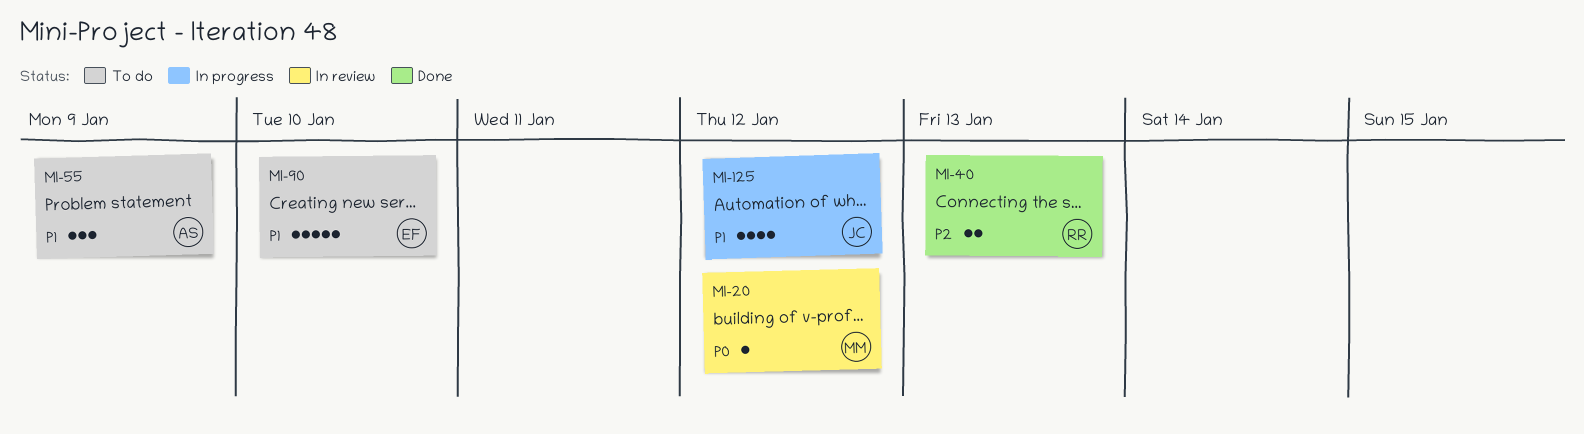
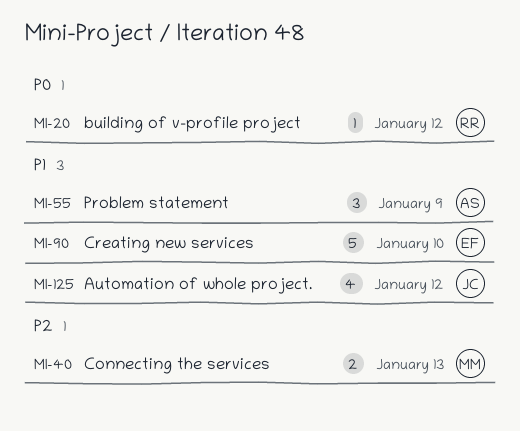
MI-20, owner: MM -> RR
MI-40, owner: RR -> MM

